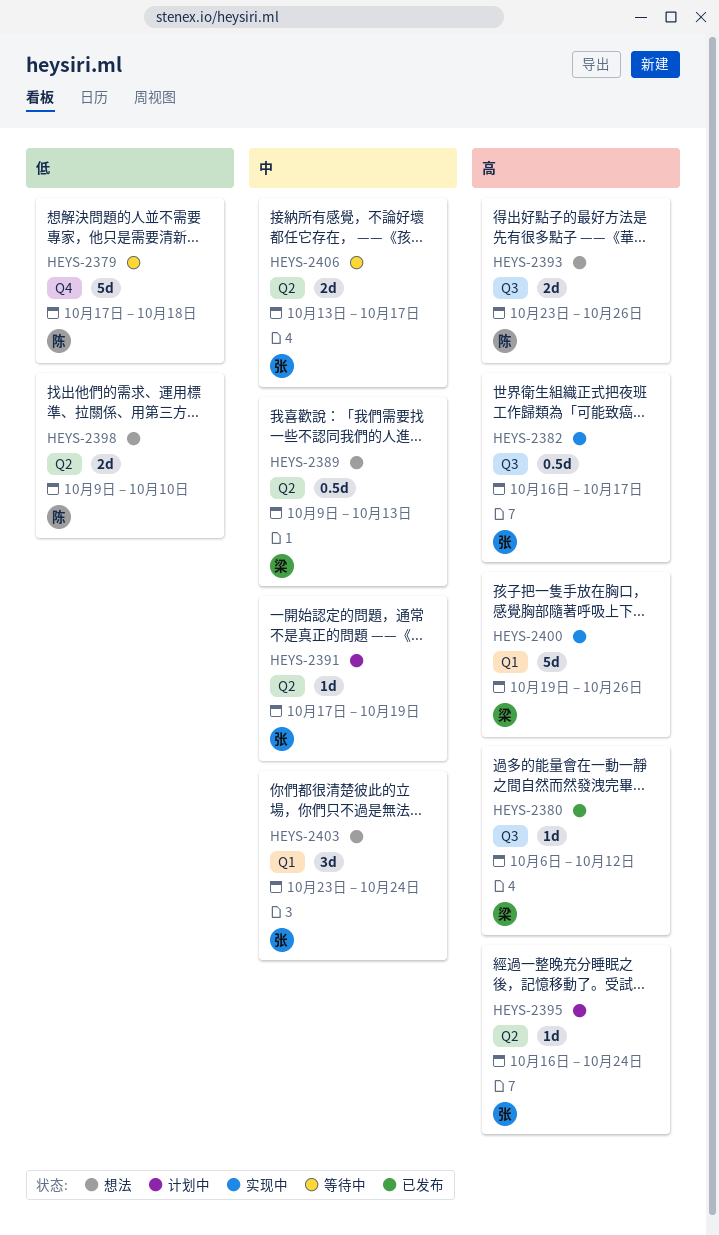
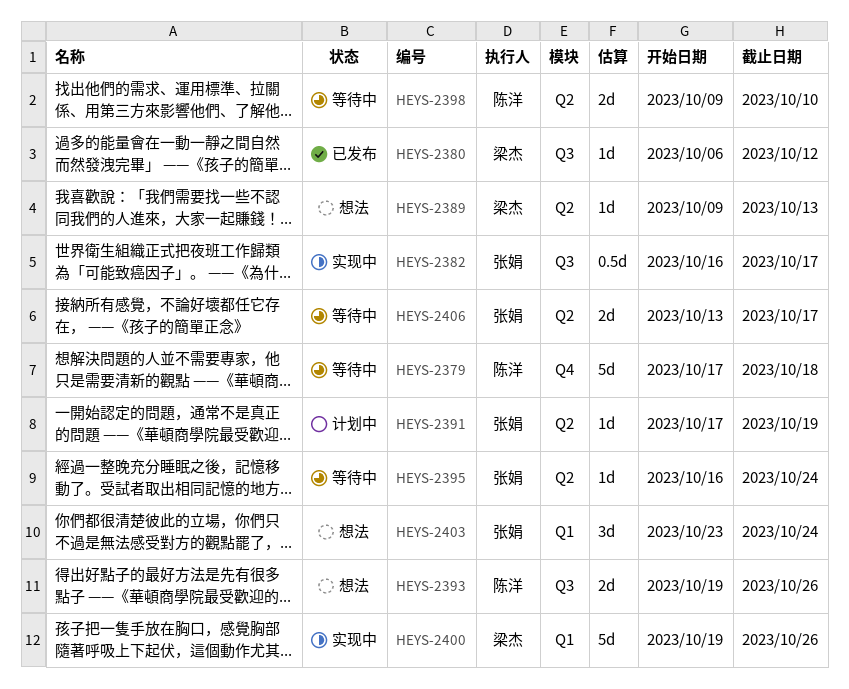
HEYS-2389, estimate: 0.5d -> 1d
HEYS-2393, start: Oct 23 -> Oct 19
HEYS-2395, status: 计划中 -> 等待中
HEYS-2398, status: 想法 -> 等待中

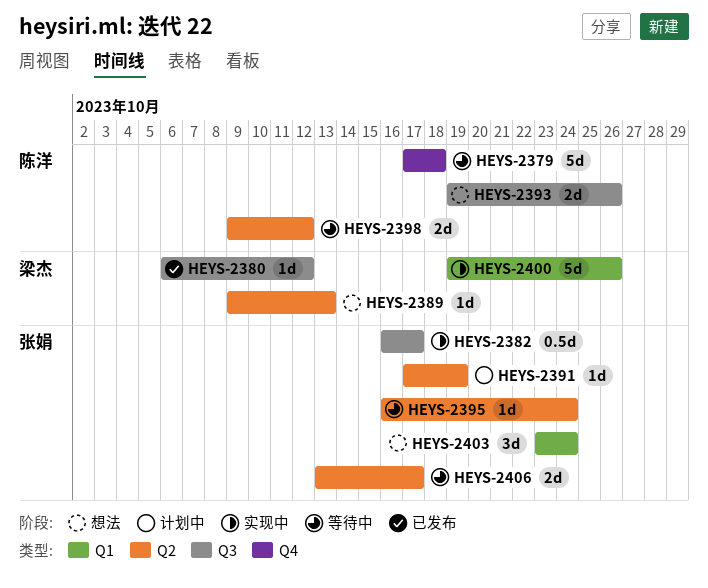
HEYS-2398, due: Oct 10 -> Oct 12

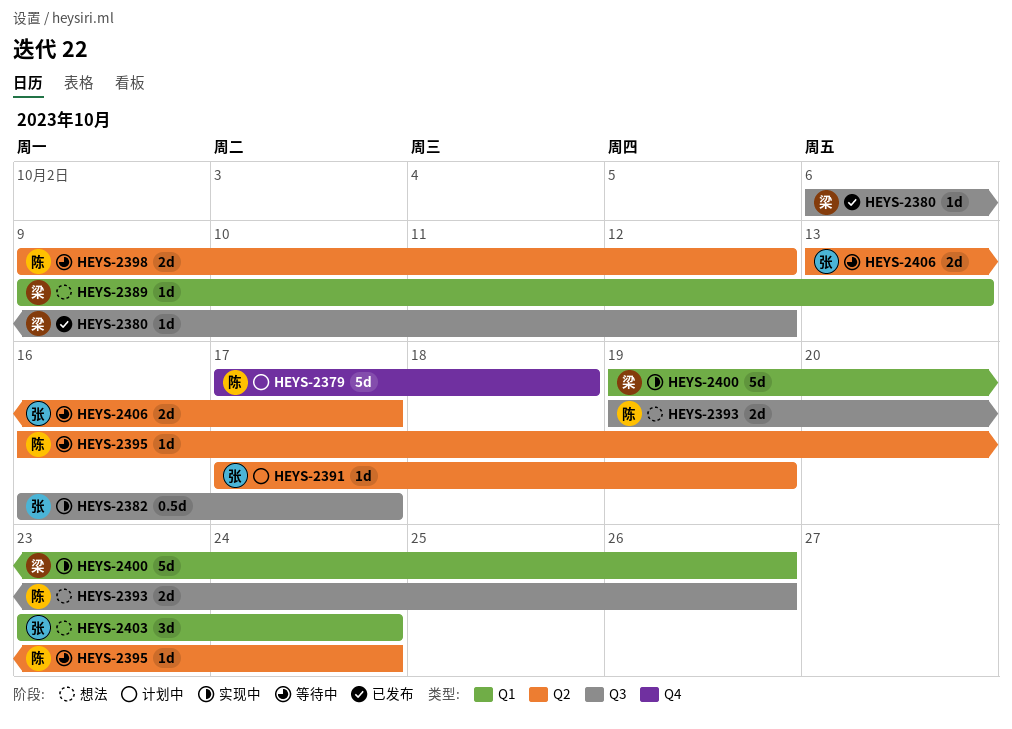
HEYS-2379, status: 等待中 -> 计划中
HEYS-2389, label: Q2 -> Q1
HEYS-2395, owner: 张娟 -> 陈洋

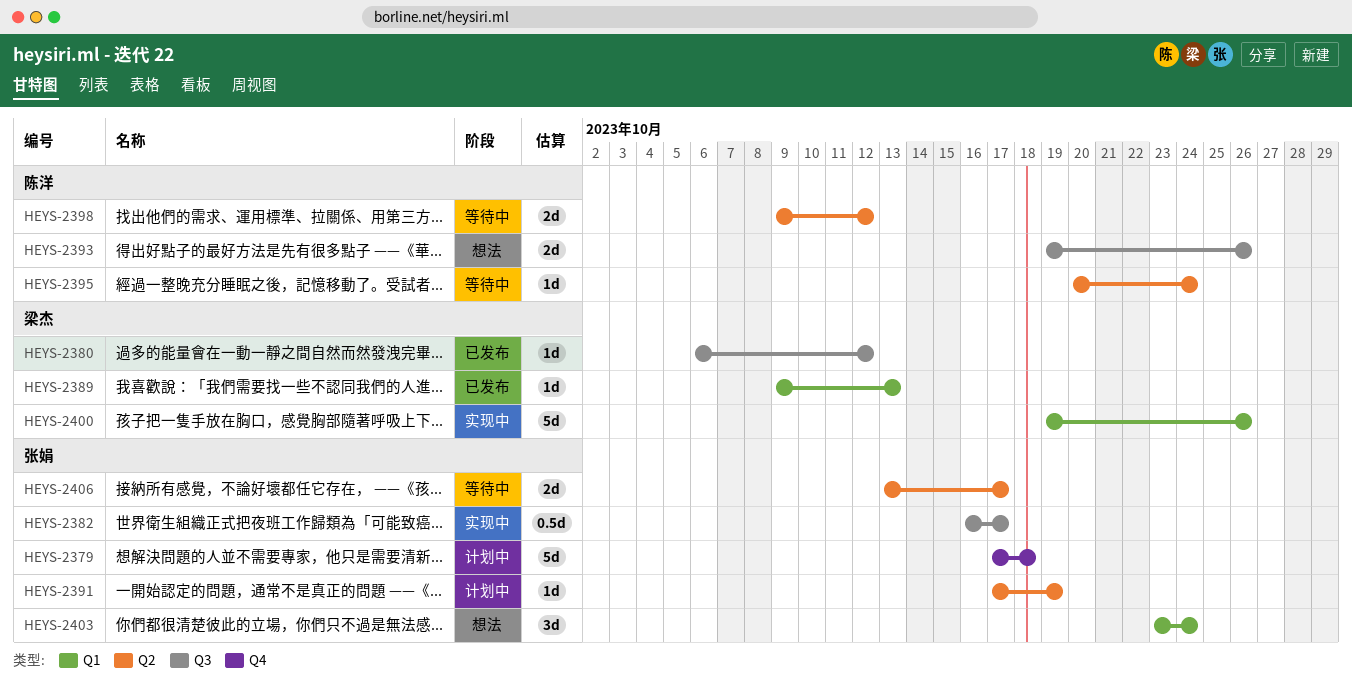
HEYS-2379, owner: 陈洋 -> 张娟
HEYS-2389, status: 想法 -> 已发布
HEYS-2395, start: Oct 16 -> Oct 20

